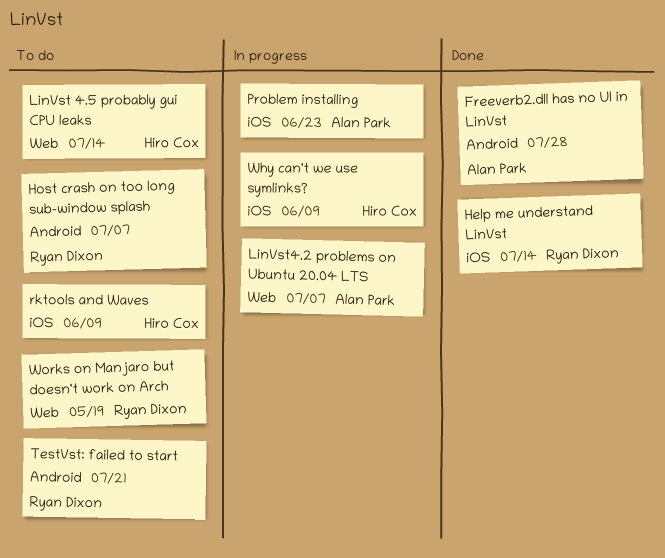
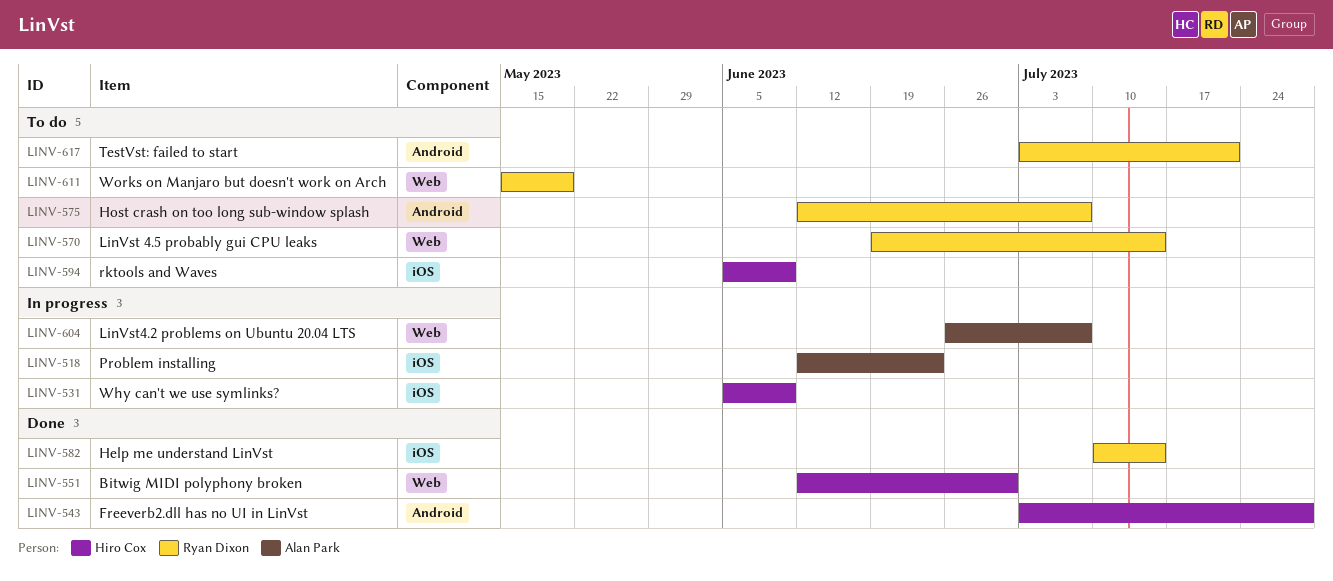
Bitwig MIDI polyphony broken: none -> present
Freeverb2.dll has no UI in LinVst, owner: Alan Park -> Hiro Cox
LinVst 4.5 probably gui CPU leaks, owner: Hiro Cox -> Ryan Dixon

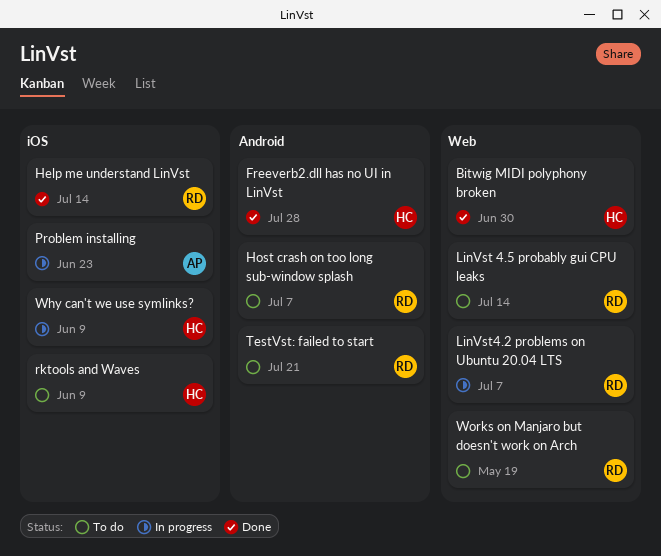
LinVst4.2 problems on Ubuntu 20.04 LTS, owner: Alan Park -> Ryan Dixon

